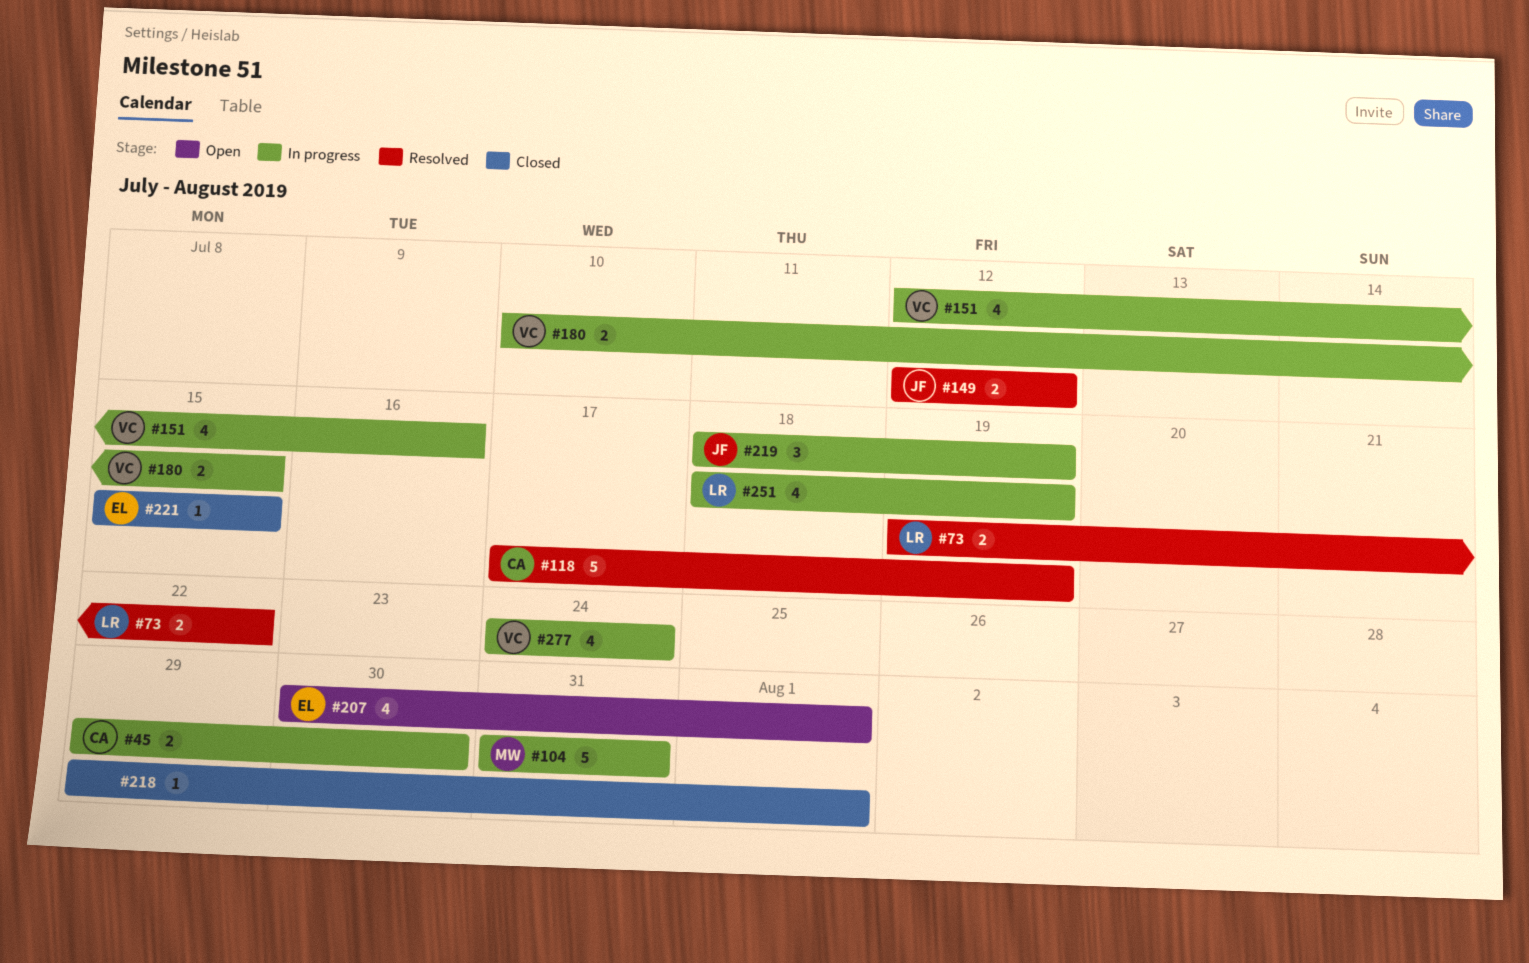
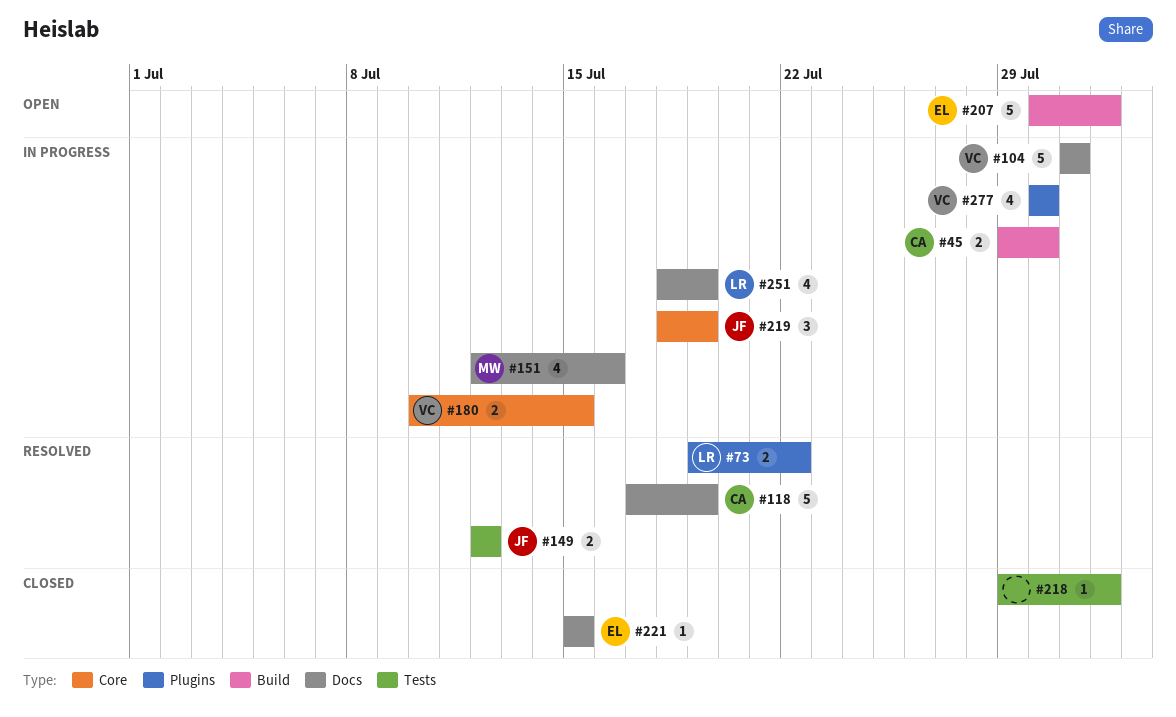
#104, owner: MW -> VC
#151, owner: VC -> MW
#207, estimate: 4 -> 5
#277, start: Jul 24 -> Jul 30
#277, due: Jul 24 -> Jul 30

